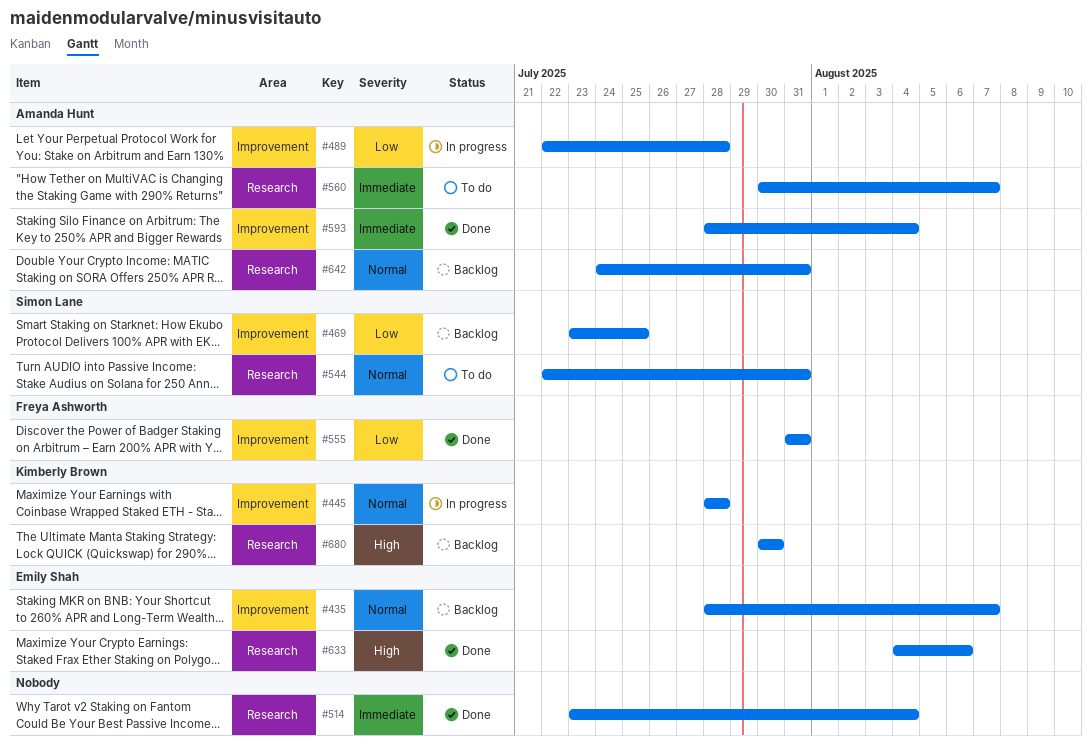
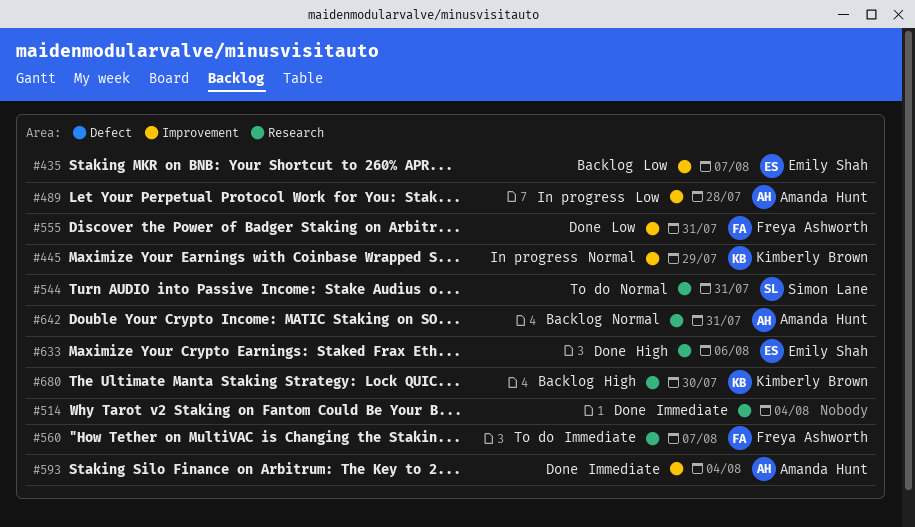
#435, priority: Normal -> Low
#445, due: Jul 28 -> Jul 29
#469: present -> none
#560, owner: Amanda Hunt -> Freya Ashworth

